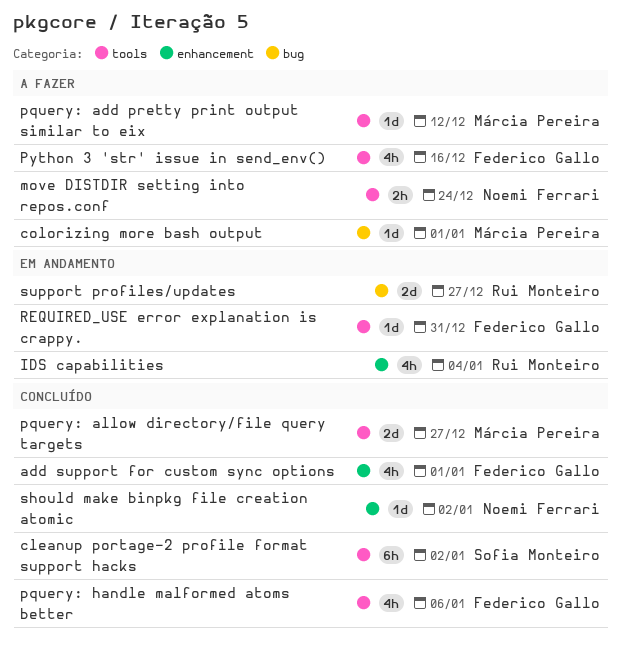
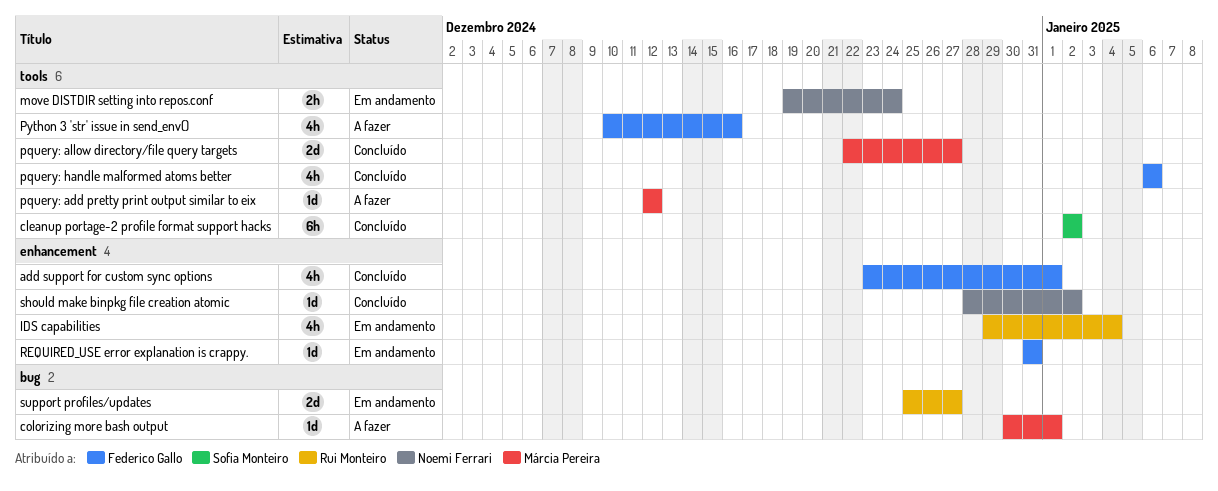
move DISTDIR setting into repos.conf, status: A fazer -> Em andamento
REQUIRED_USE error explanation is crappy., label: tools -> enhancement

